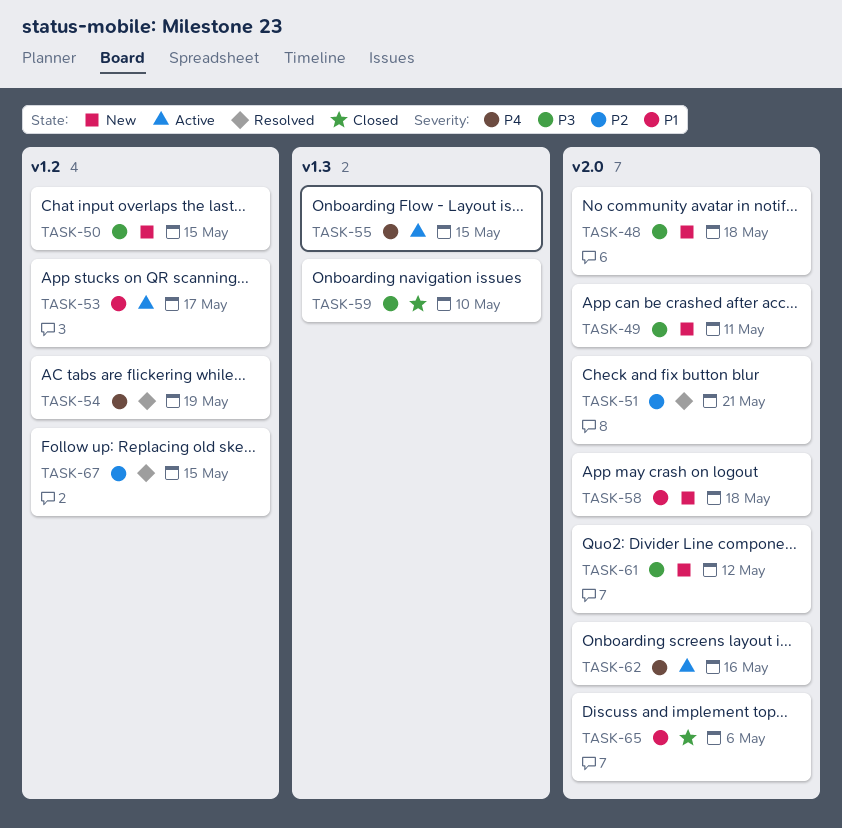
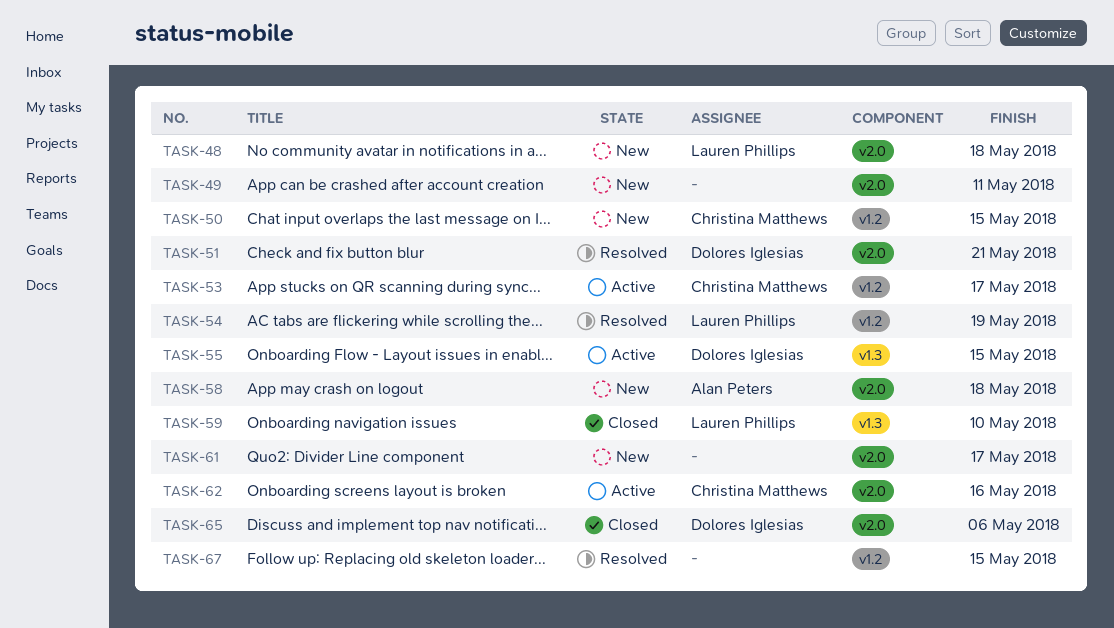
TASK-61, due: May 12 -> May 17

